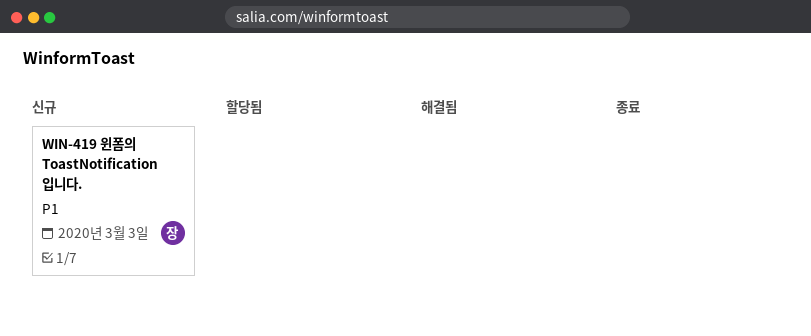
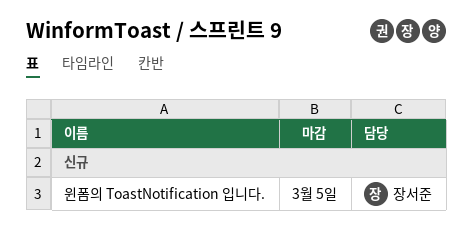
윈폼의 ToastNotification 입니다., due: Mar 3 -> Mar 5

